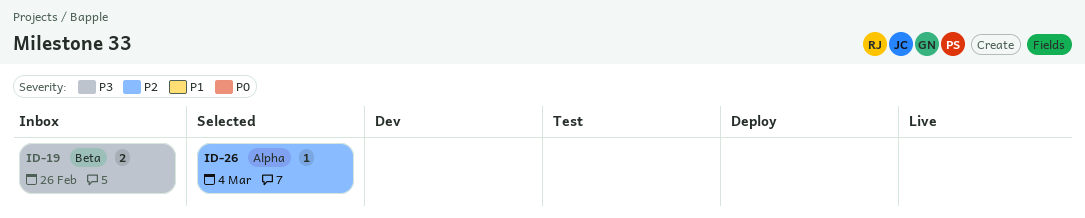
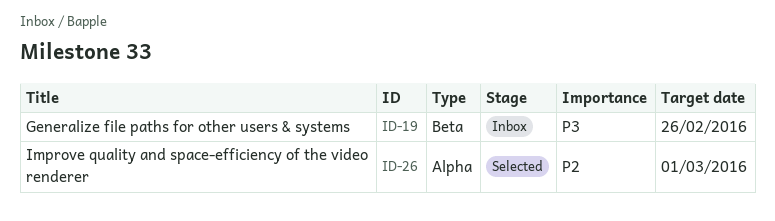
ID-26, due: Mar 4 -> Mar 1

